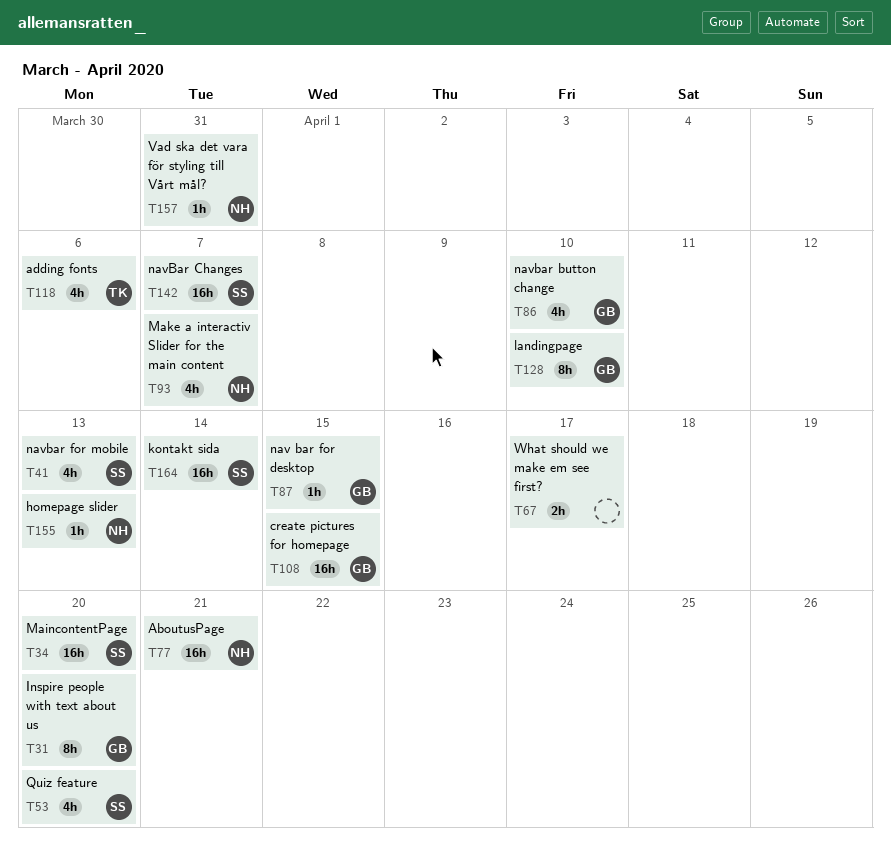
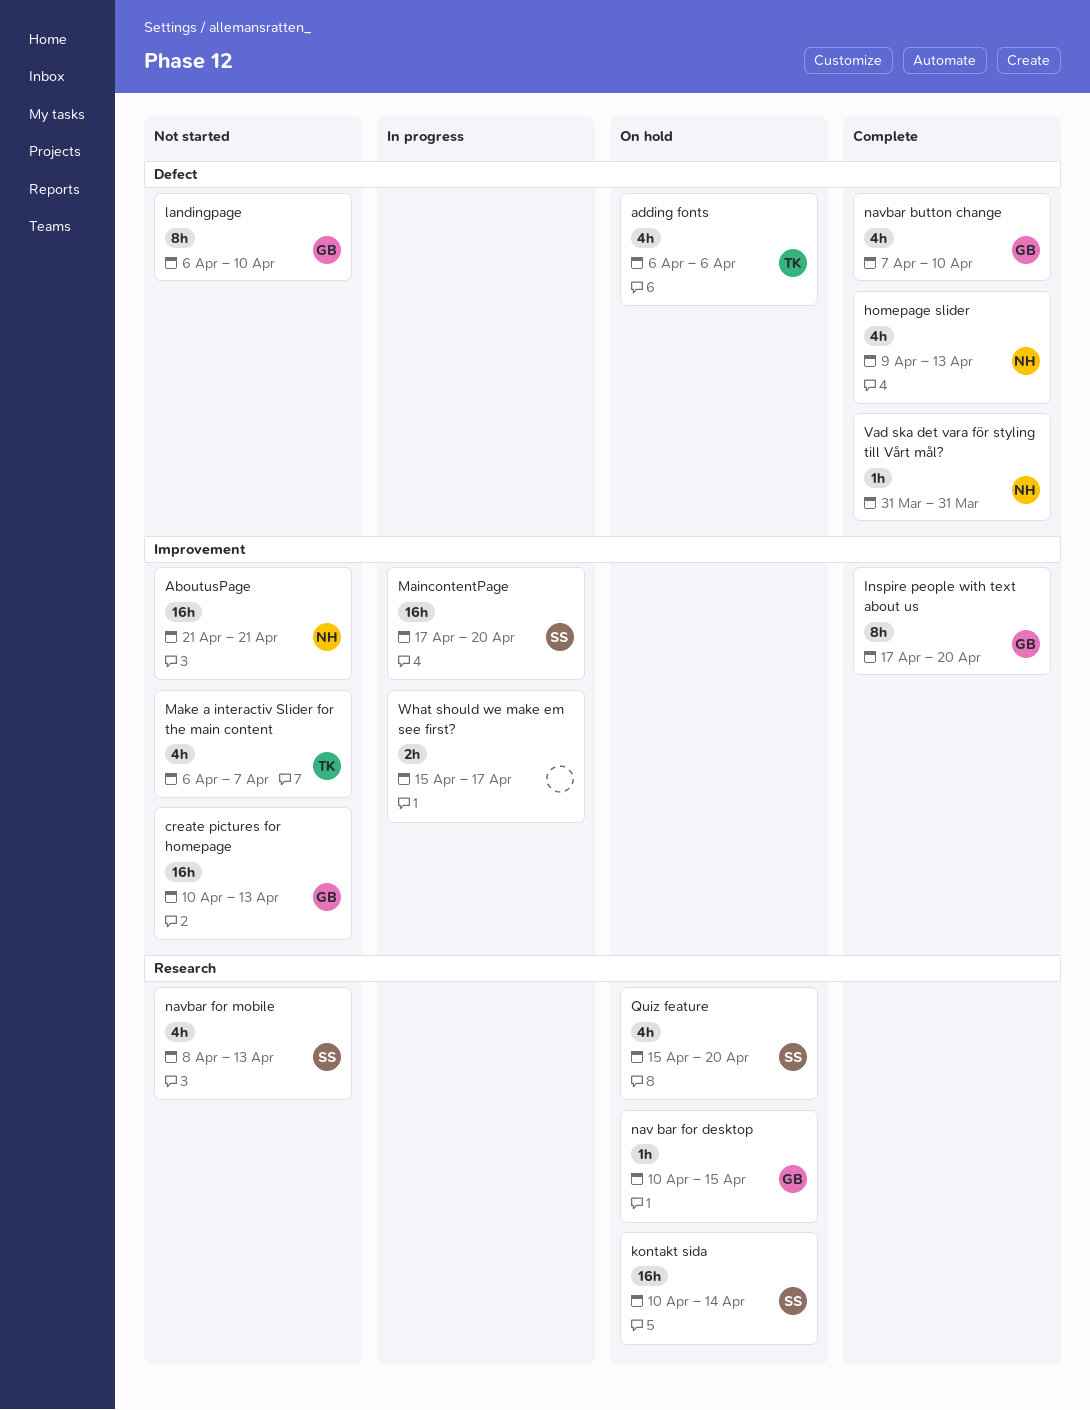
create pictures for homepage, due: Apr 15 -> Apr 13
homepage slider, estimate: 1h -> 4h
Make a interactiv Slider for the main content, owner: NH -> TK
navBar Changes: present -> none

